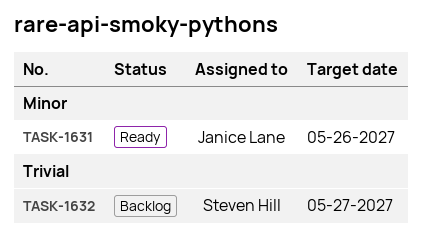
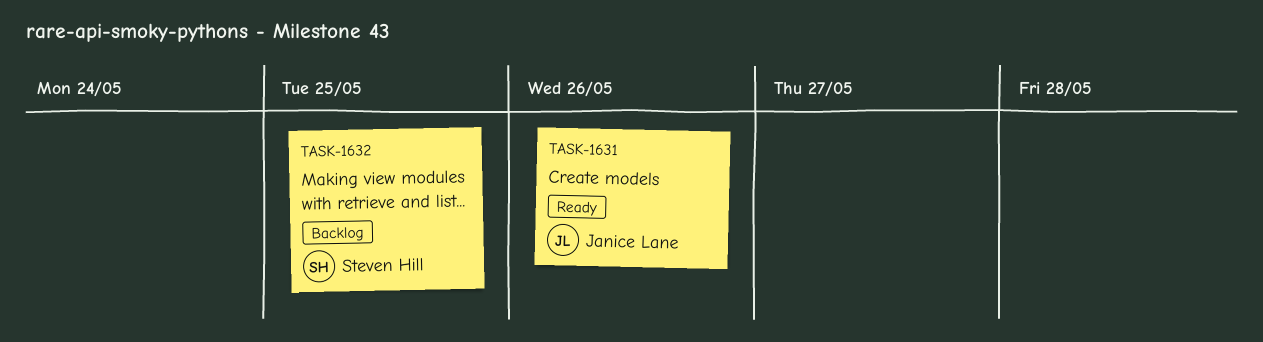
TASK-1632, due: May 27 -> May 25

